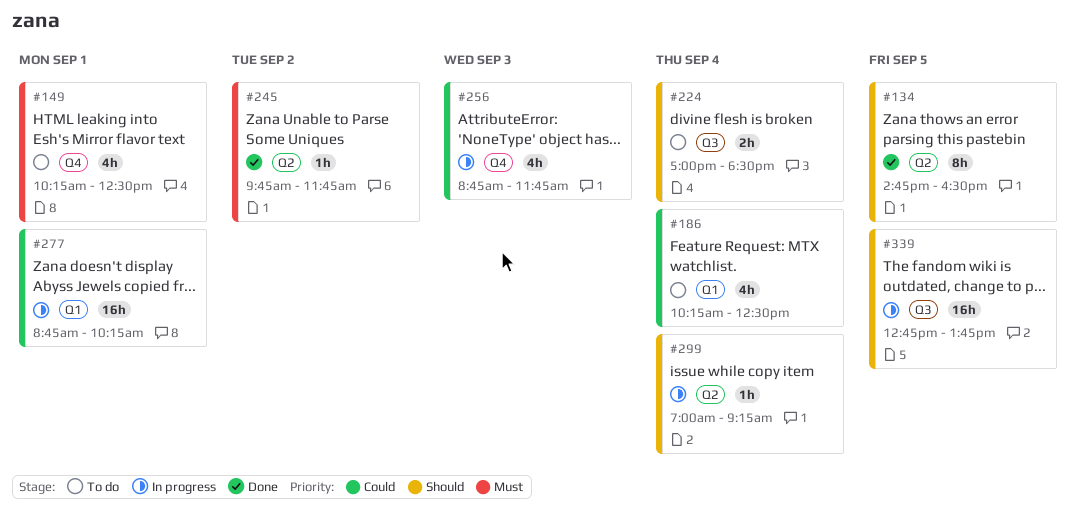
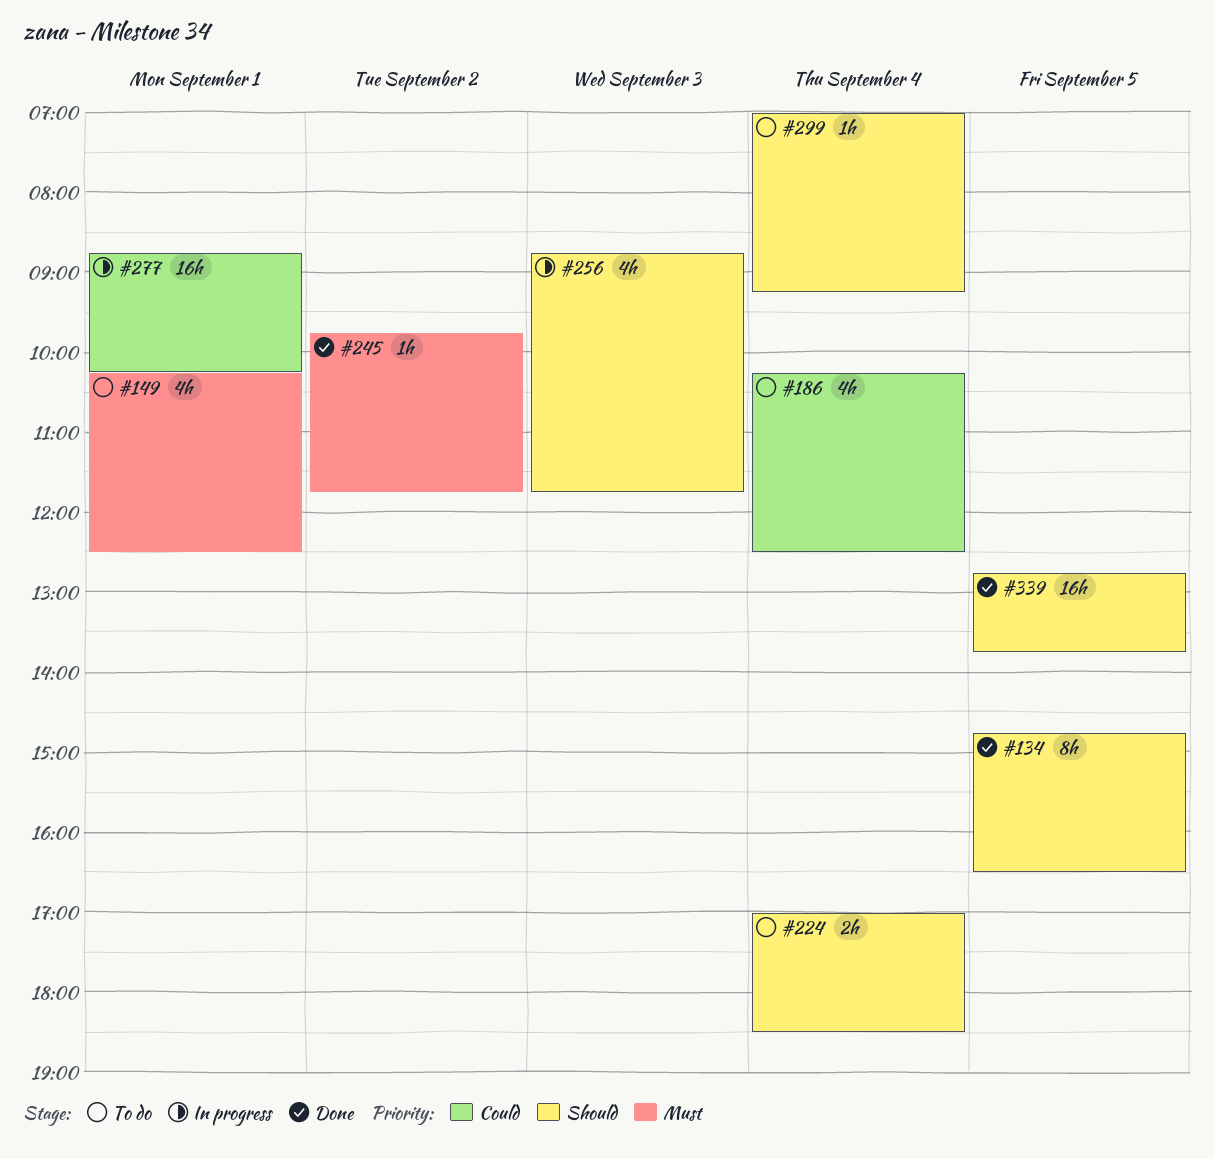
#256, priority: Could -> Should
#299, status: In progress -> To do
#339, status: In progress -> Done

